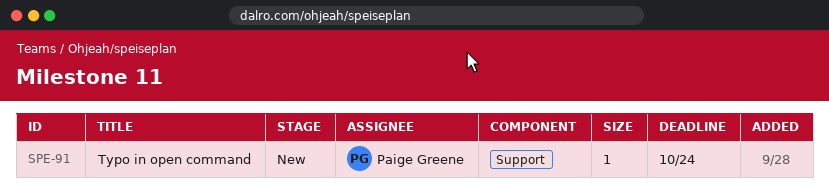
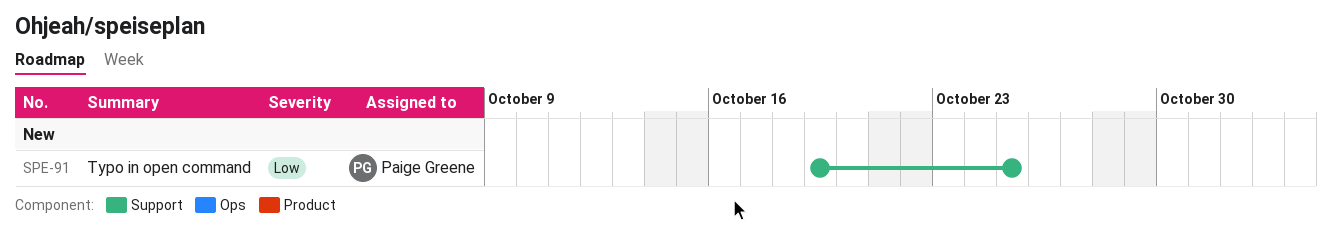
SPE-91, due: Oct 24 -> Oct 25

